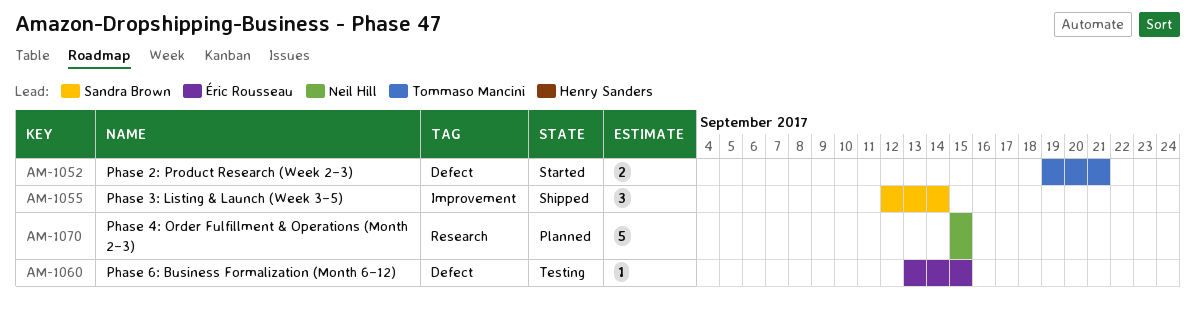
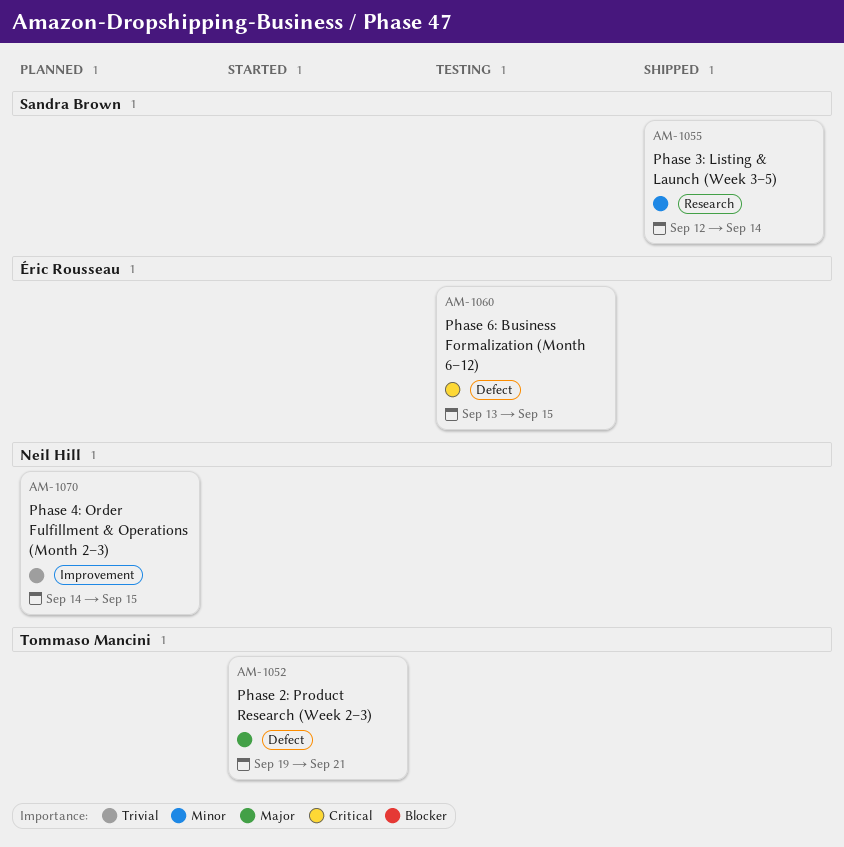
AM-1055, label: Improvement -> Research
AM-1070, label: Research -> Improvement
AM-1070, start: Sep 15 -> Sep 14

